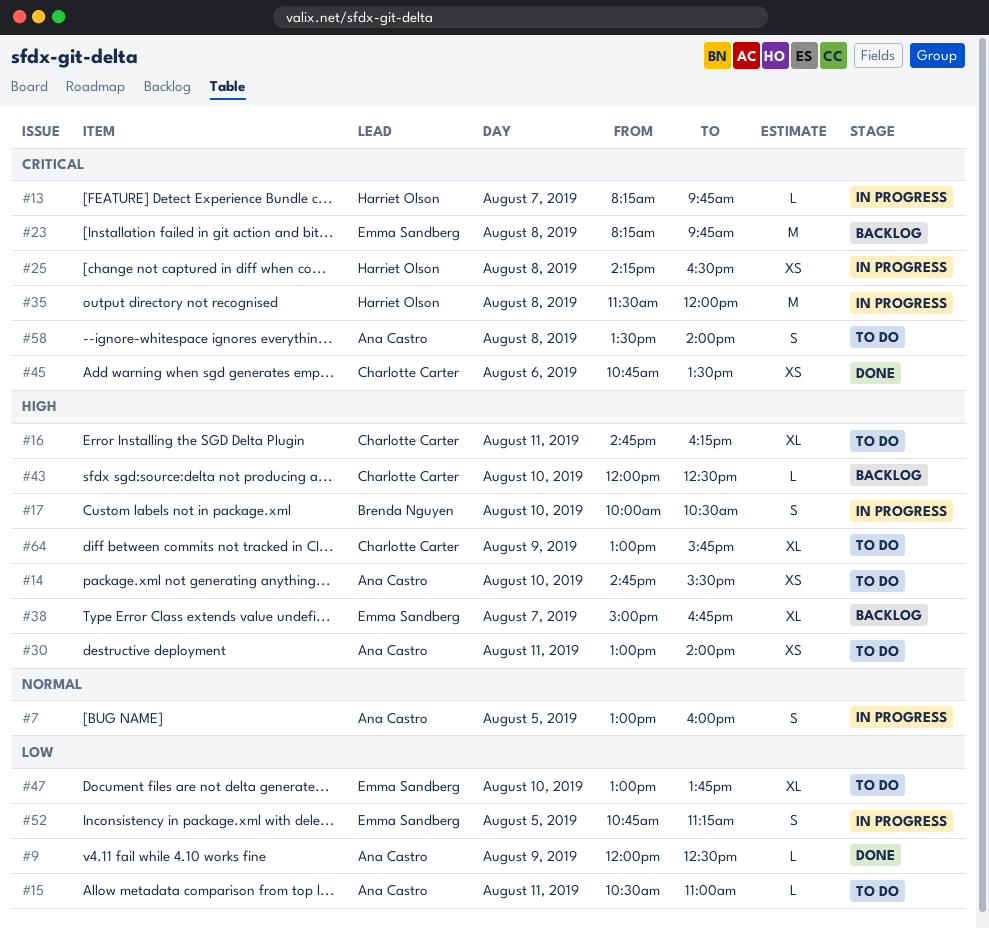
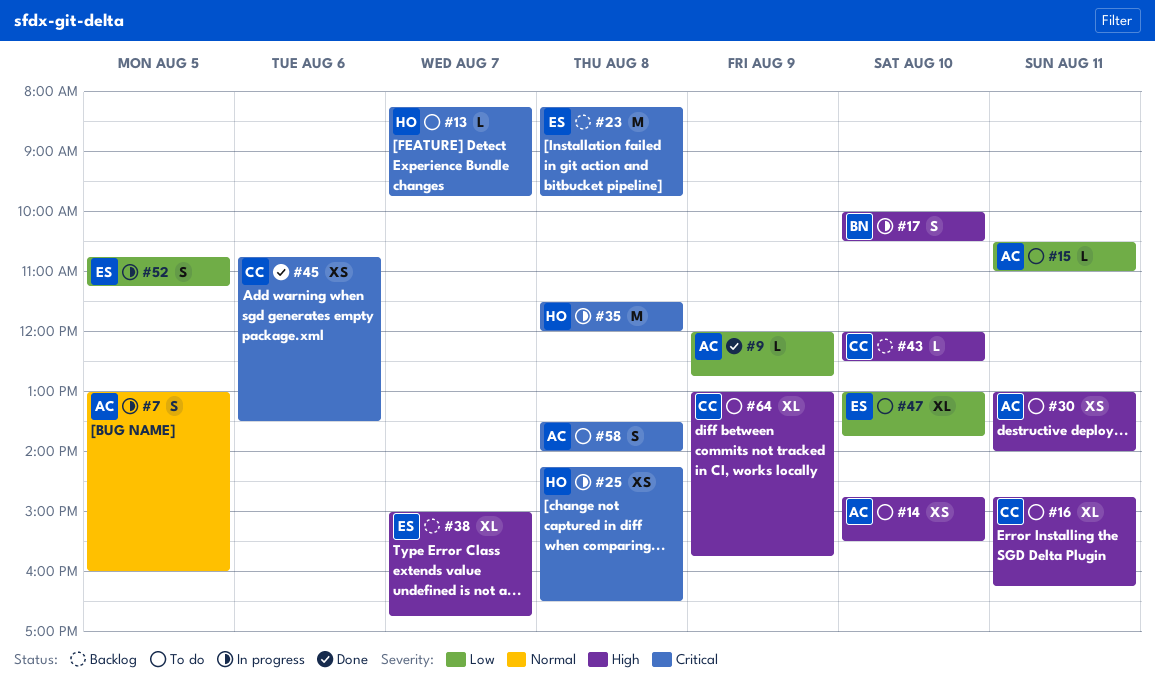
#9, ends: 12:30 -> 12:45
#13, status: In progress -> To do

